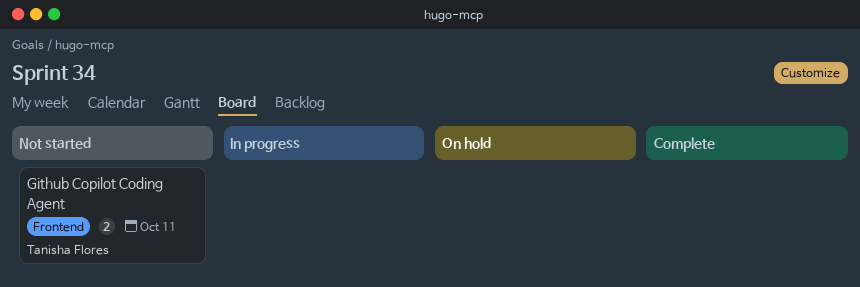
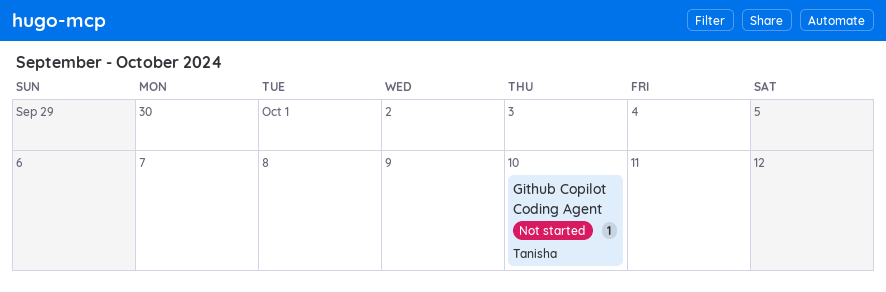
Github Copilot Coding Agent, estimate: 2 -> 1
Github Copilot Coding Agent, due: Oct 11 -> Oct 10

